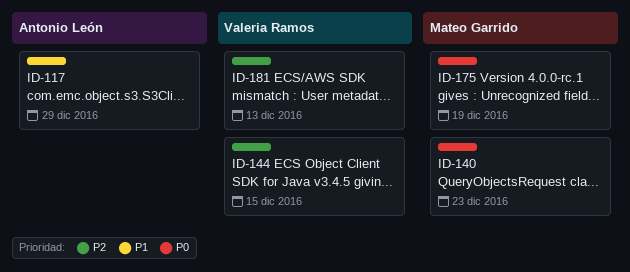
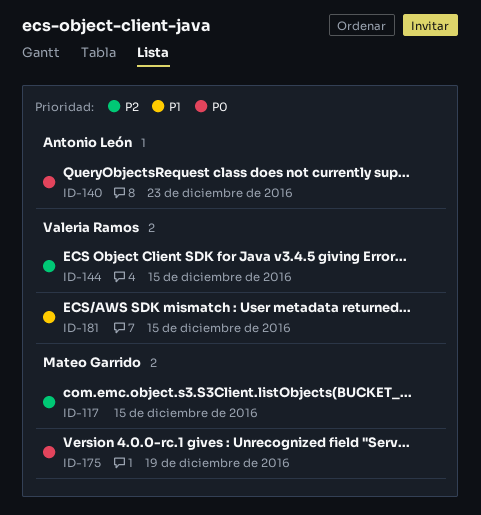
ID-117, owner: Antonio León -> Mateo Garrido
ID-117, priority: P1 -> P2
ID-117, due: Dec 29 -> Dec 15
ID-140, owner: Mateo Garrido -> Antonio León
ID-181, priority: P2 -> P1
ID-181, due: Dec 13 -> Dec 15

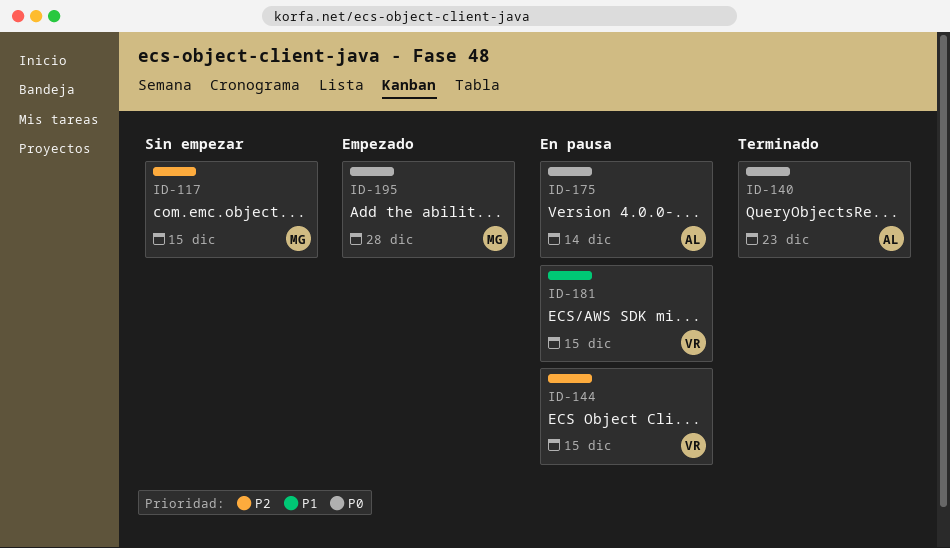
ID-175, owner: Mateo Garrido -> Antonio León
ID-175, due: Dec 19 -> Dec 14
ID-195: none -> present

